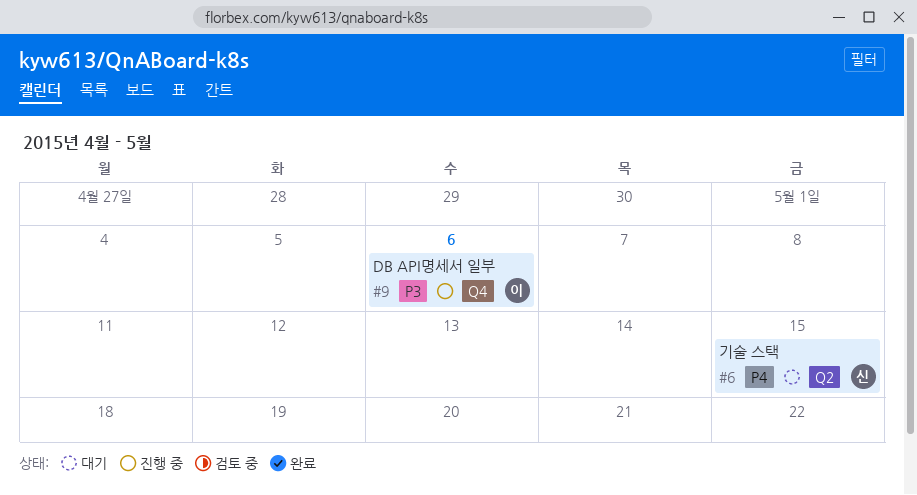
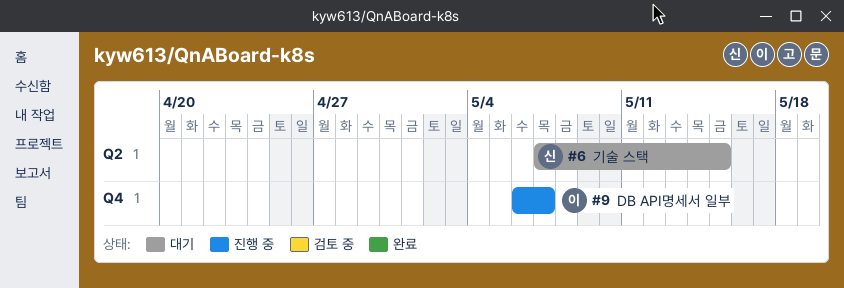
#9, due: May 6 -> May 7

